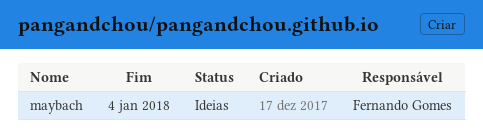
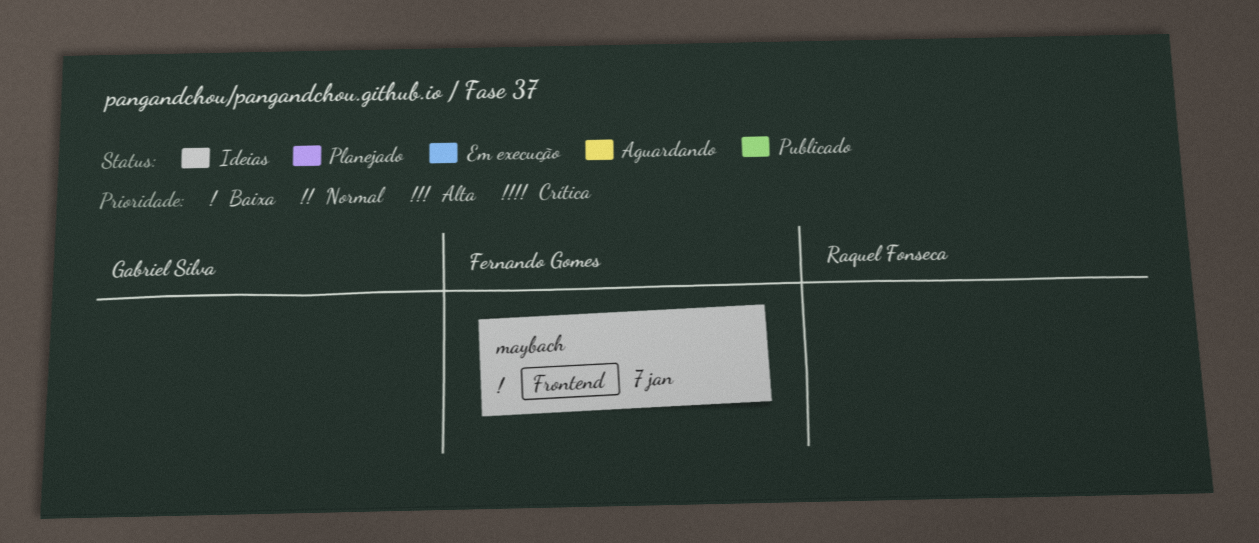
maybach, due: Jan 4 -> Jan 7

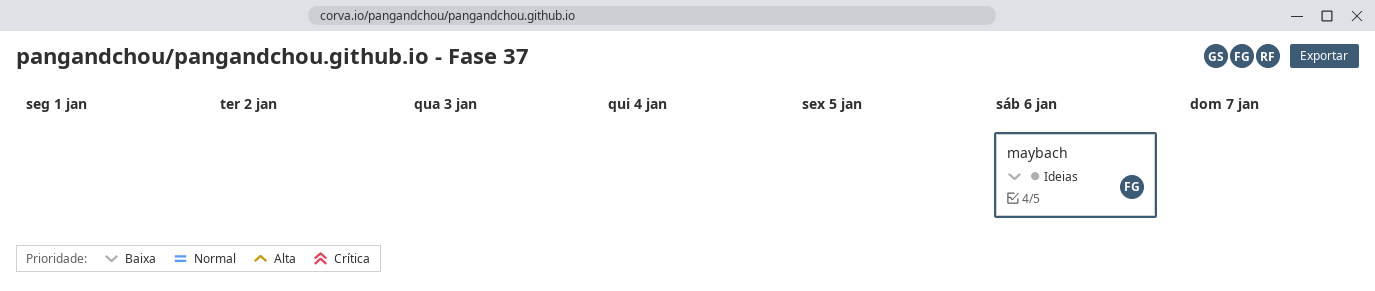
maybach, due: Jan 7 -> Jan 6

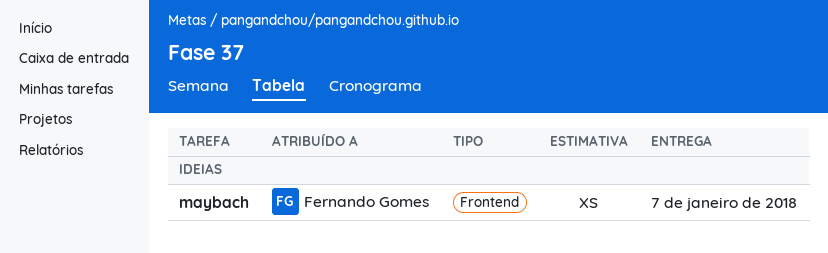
maybach, due: Jan 6 -> Jan 7

